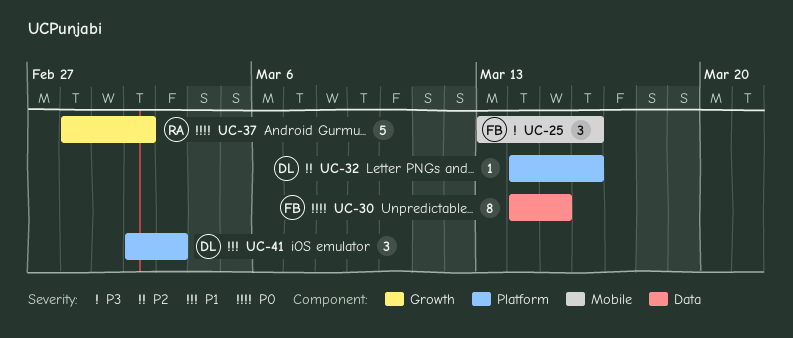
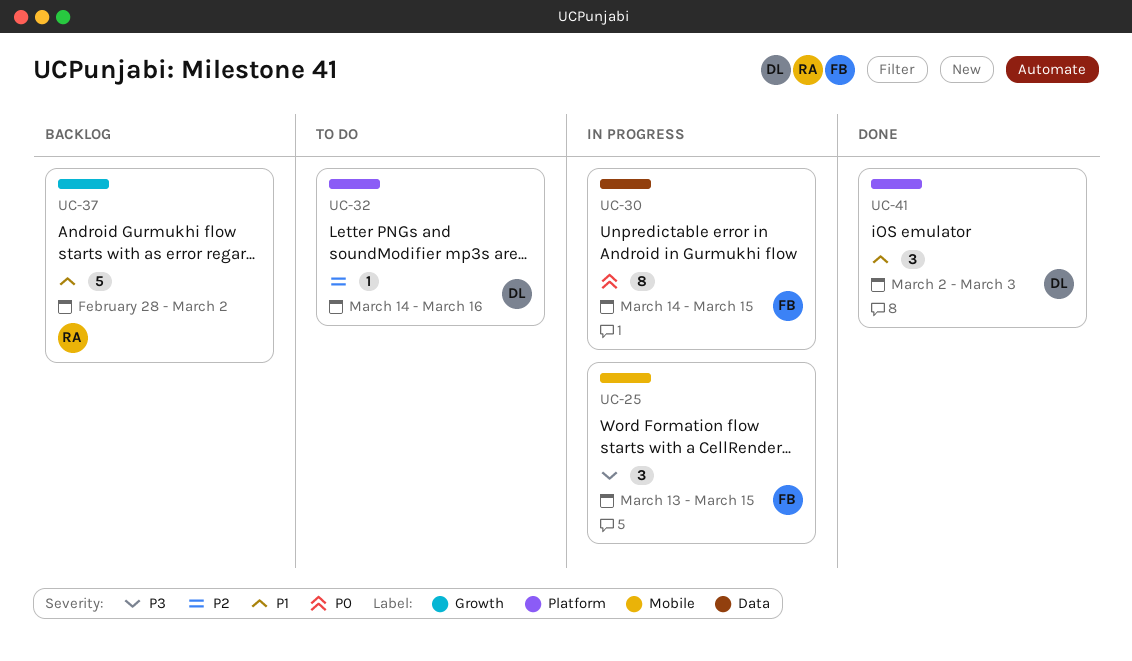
UC-25, due: Mar 16 -> Mar 15
UC-37, priority: P0 -> P1

